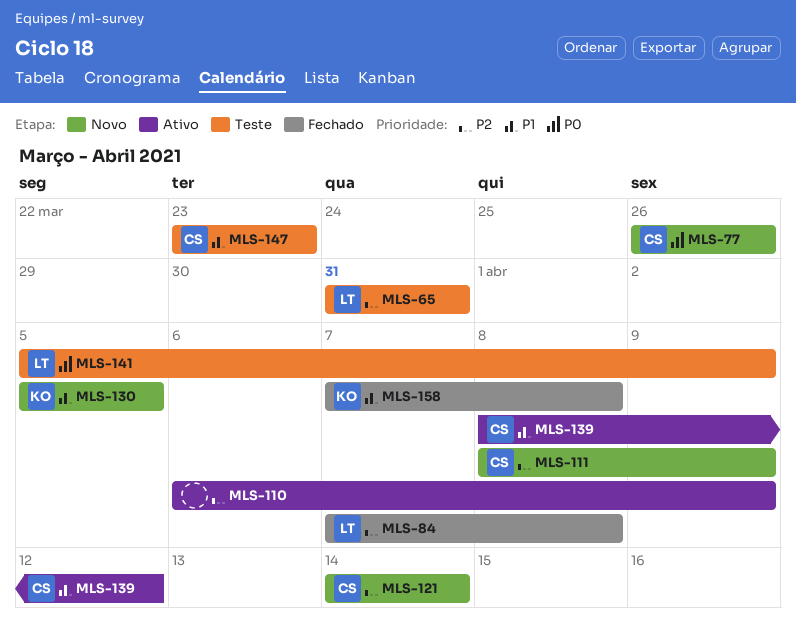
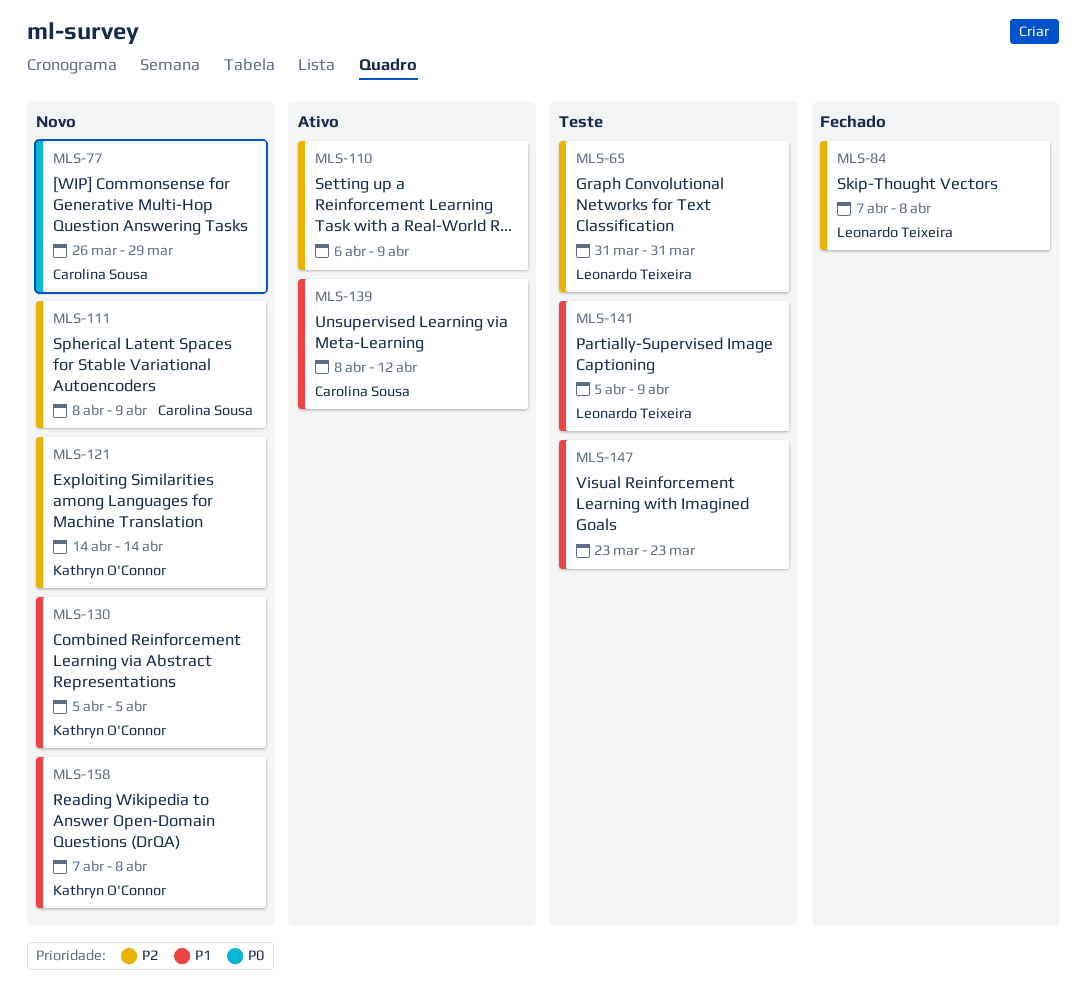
MLS-77, due: Mar 26 -> Mar 29
MLS-121, owner: Carolina Sousa -> Kathryn O'Connor
MLS-141, priority: P0 -> P1
MLS-147, owner: Carolina Sousa -> none
MLS-158, status: Fechado -> Novo

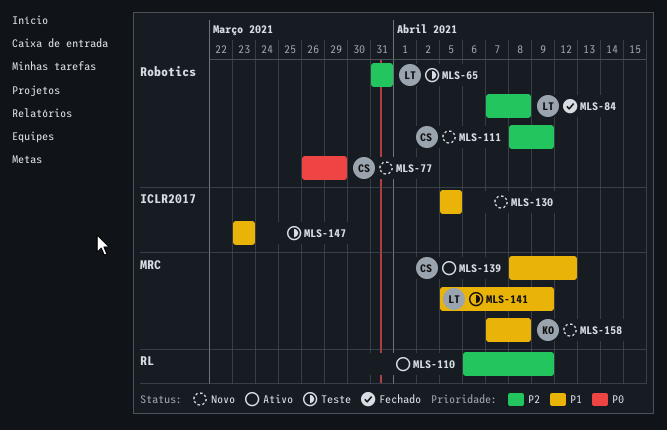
MLS-121: present -> none
MLS-130, owner: Kathryn O'Connor -> none

